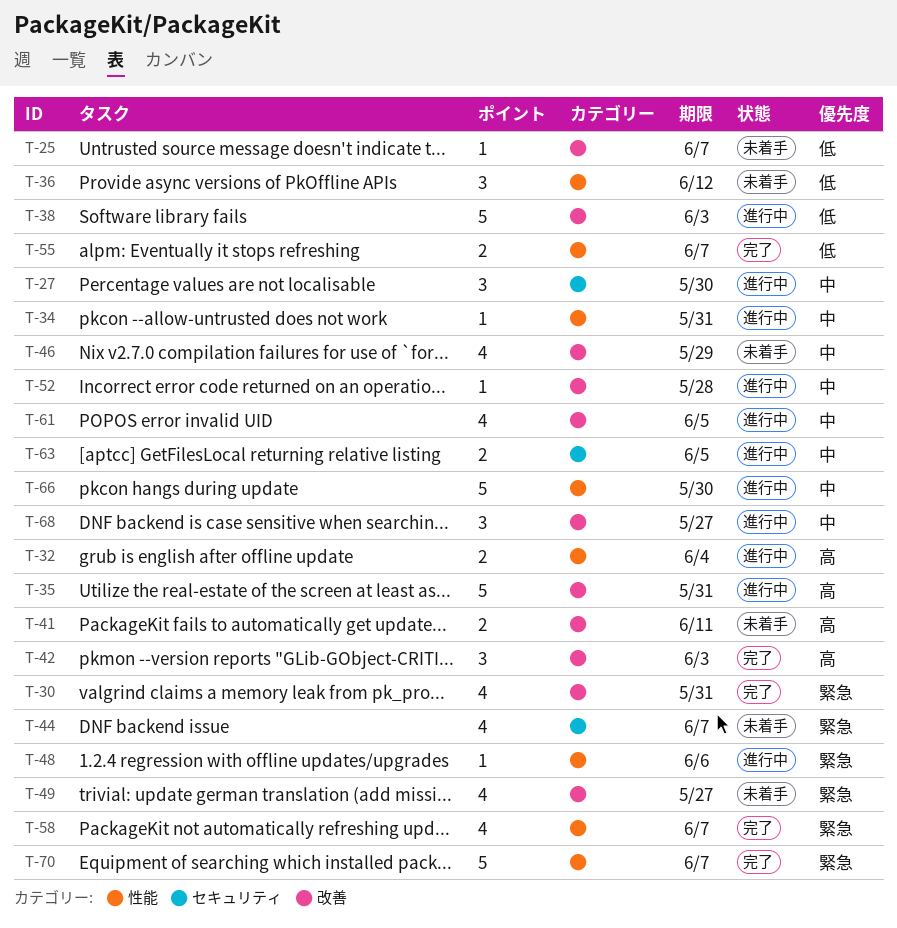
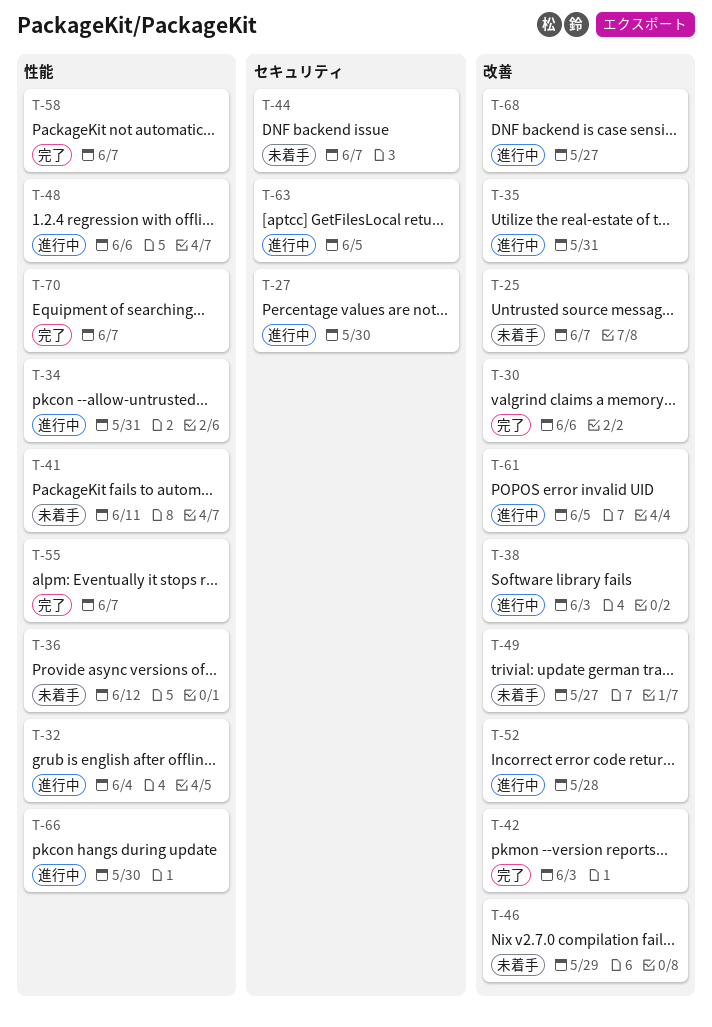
T-30, due: May 31 -> Jun 6
T-41, label: 改善 -> 性能

